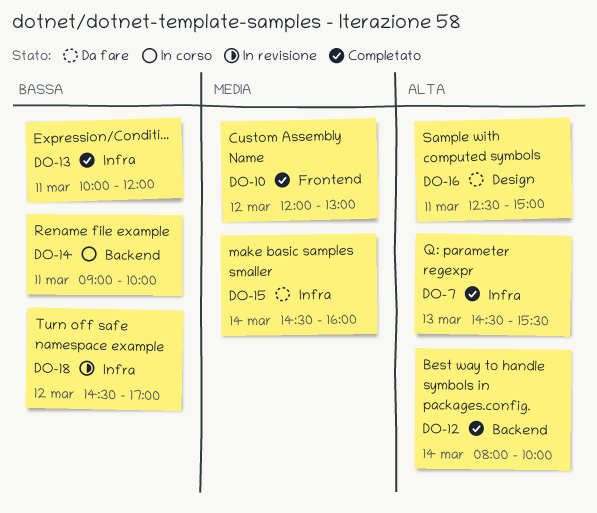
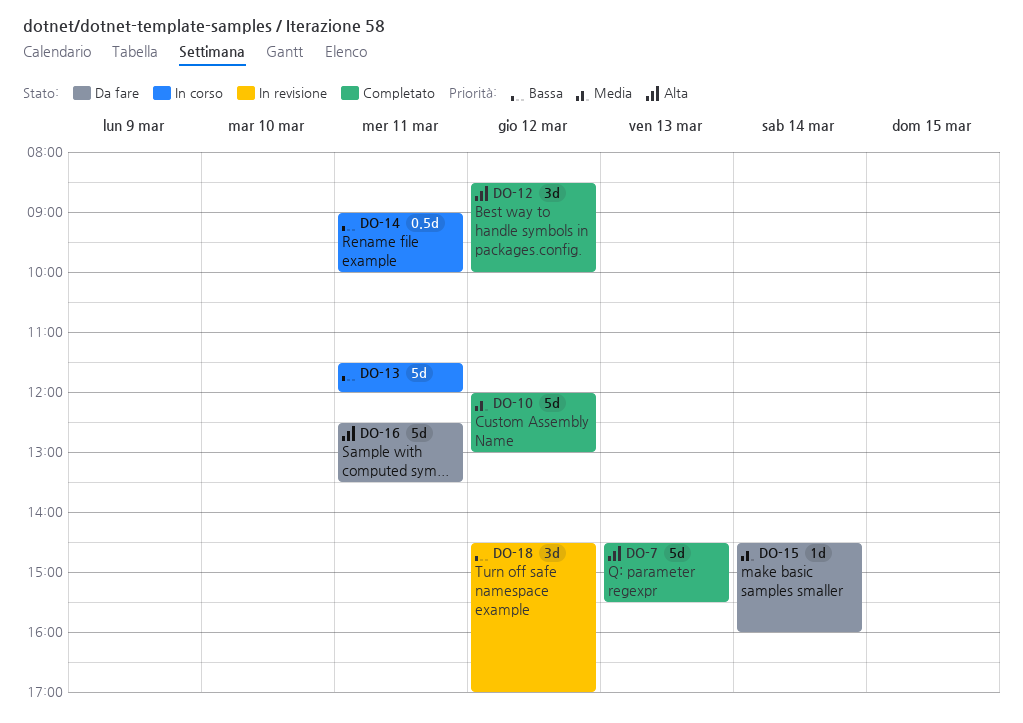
DO-12, day: Mar 14 -> Mar 12
DO-12, begins: 08:00 -> 08:30
DO-13, status: Completato -> In corso
DO-13, begins: 10:00 -> 11:30
DO-16, ends: 15:00 -> 13:30

